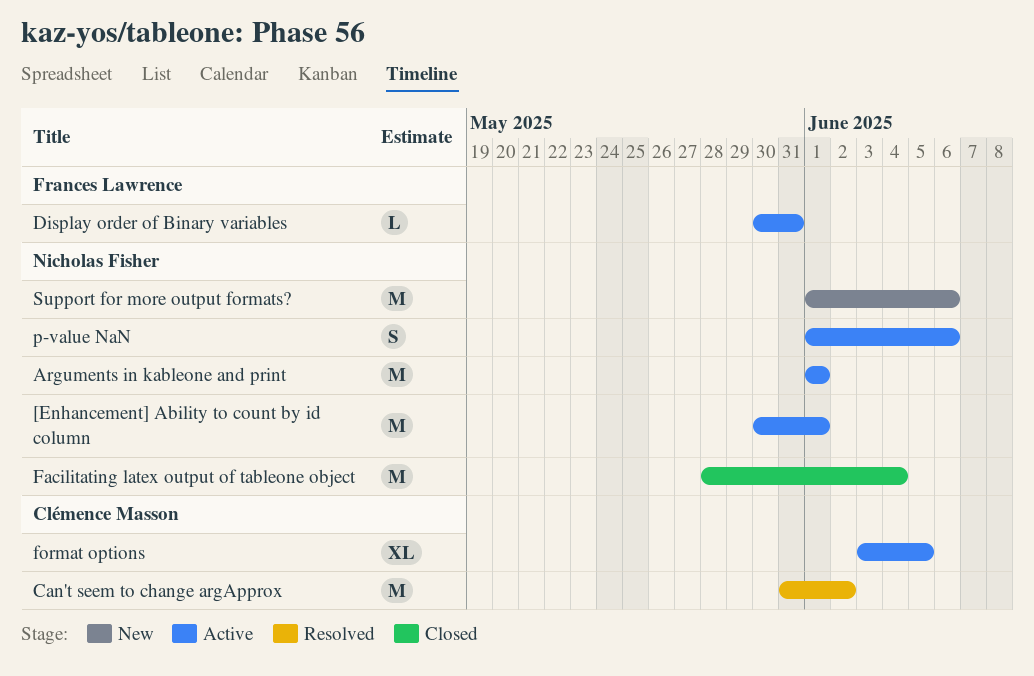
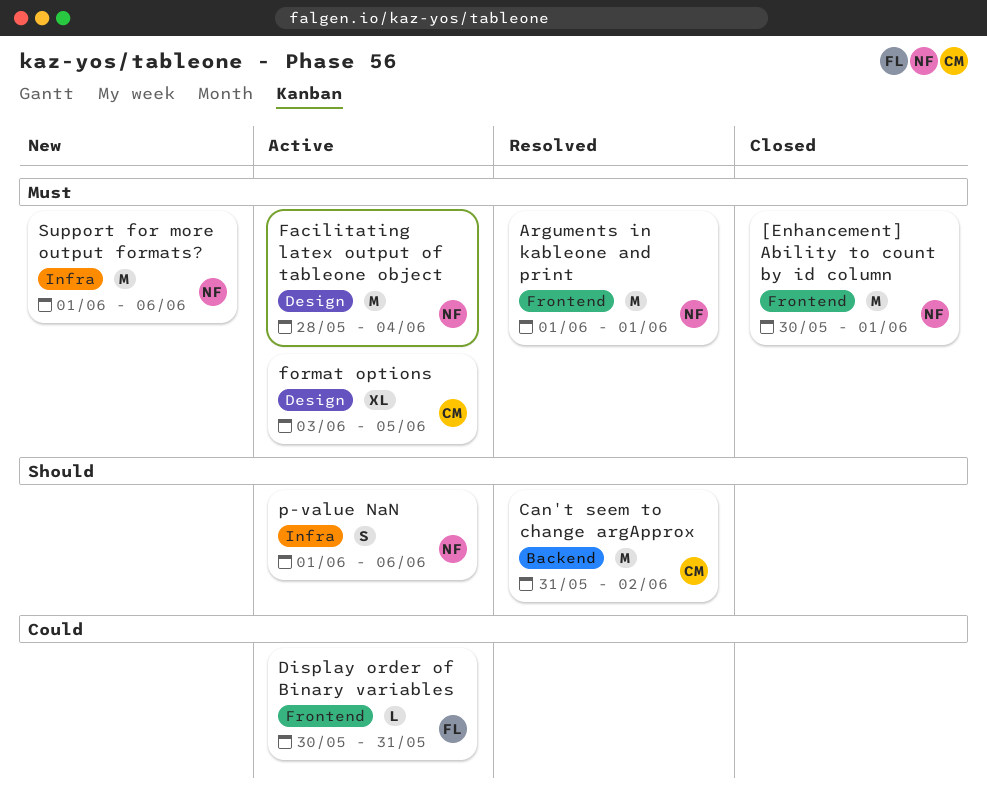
[Enhancement] Ability to count by id column, status: Active -> Closed
Arguments in kableone and print, status: Active -> Resolved
Facilitating latex output of tableone object, status: Closed -> Active

